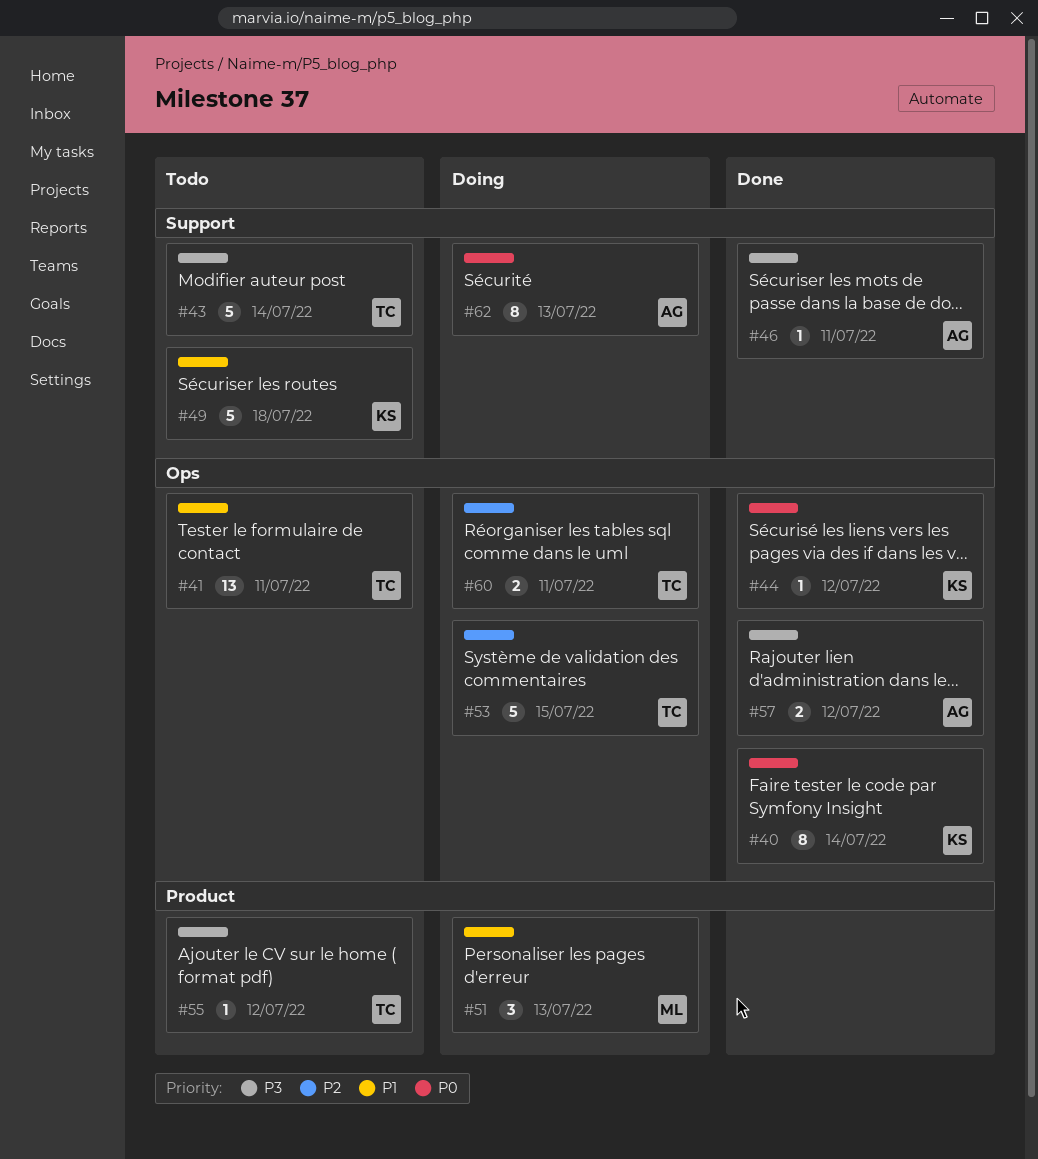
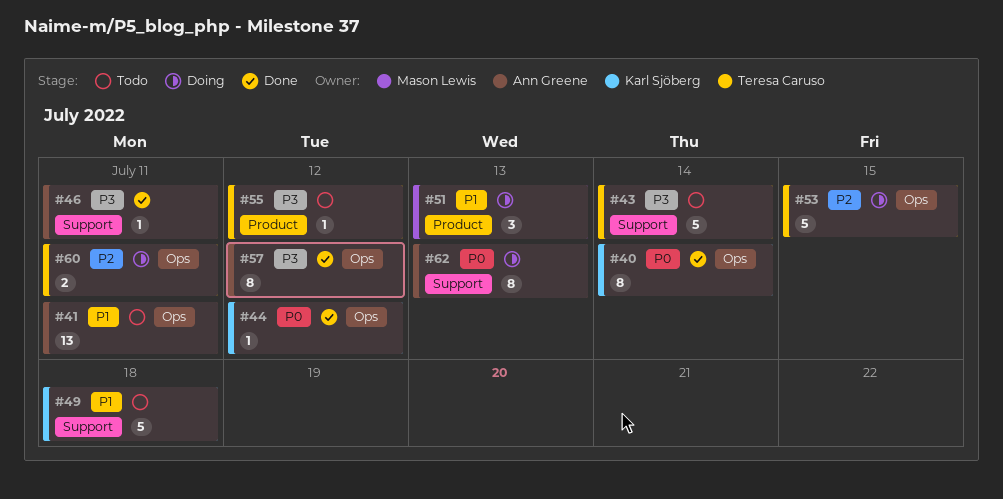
#41, owner: Teresa Caruso -> Ann Greene
#57, estimate: 2 -> 8

